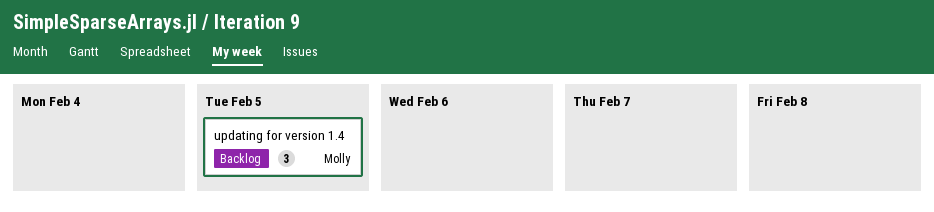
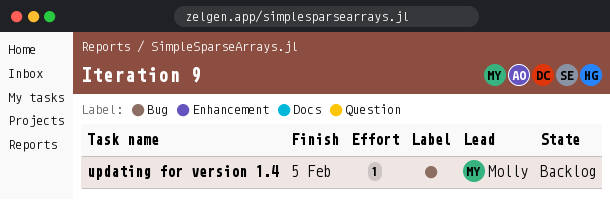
updating for version 1.4, estimate: 3 -> 1

